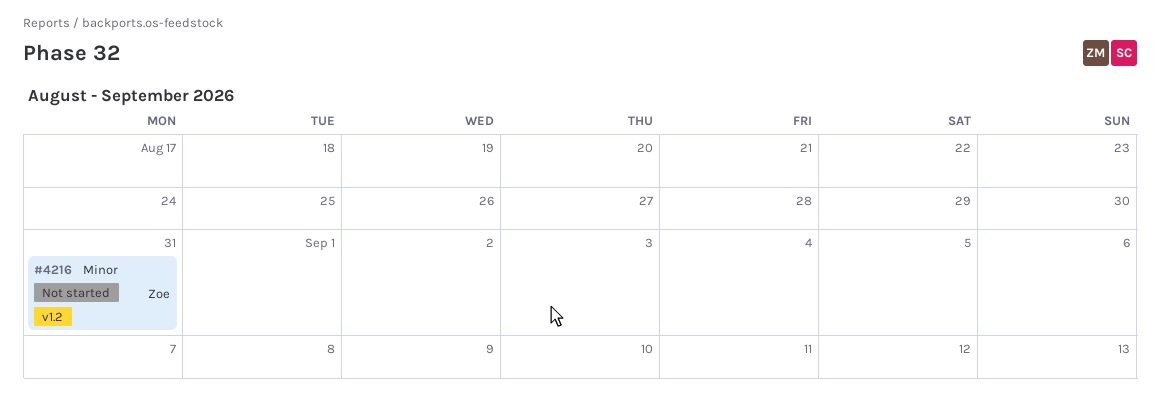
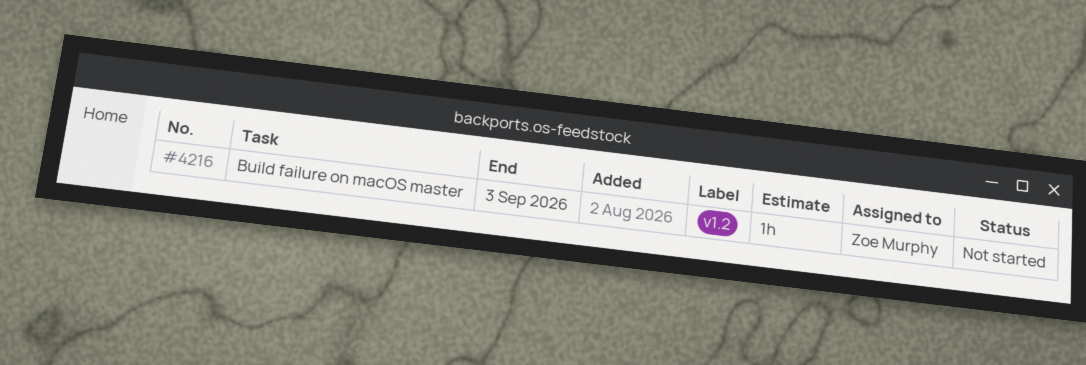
#4216, due: Aug 31 -> Sep 3

